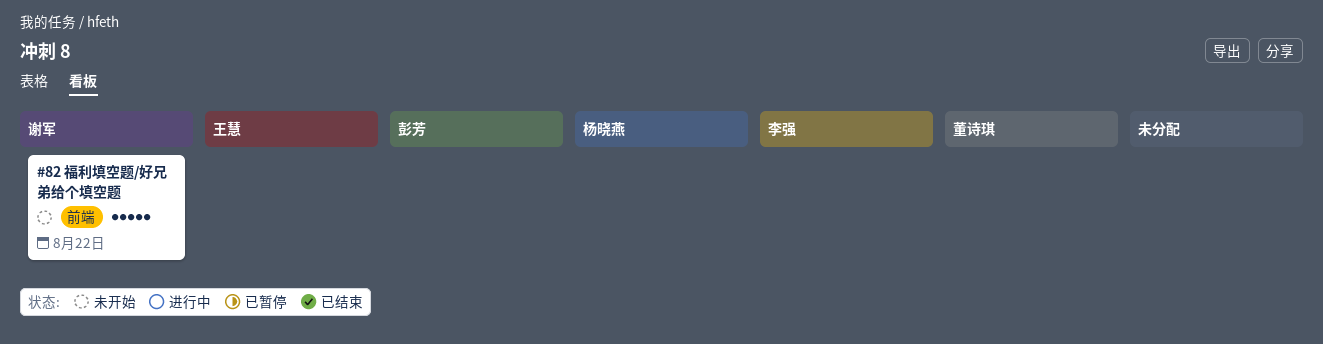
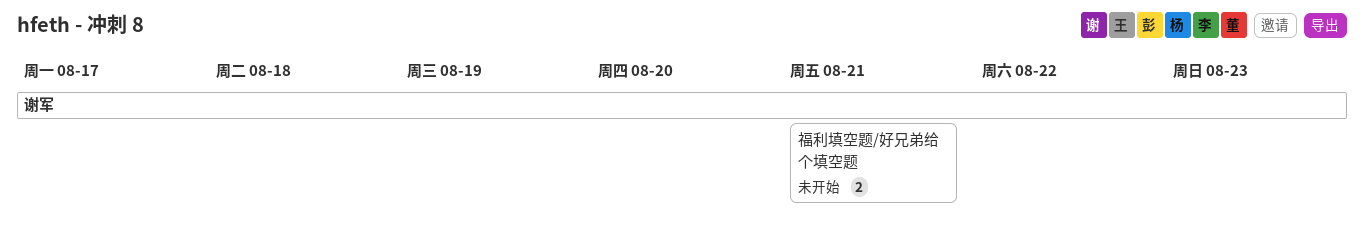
福利填空题/好兄弟给个填空题, estimate: 5 -> 2
福利填空题/好兄弟给个填空题, due: Aug 22 -> Aug 21

